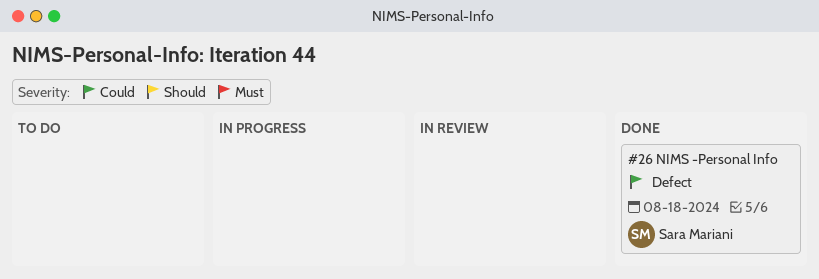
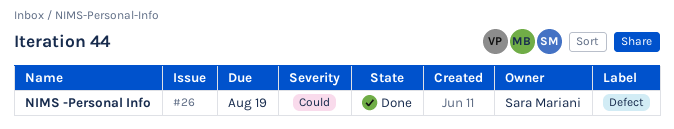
#26, due: Aug 18 -> Aug 19

